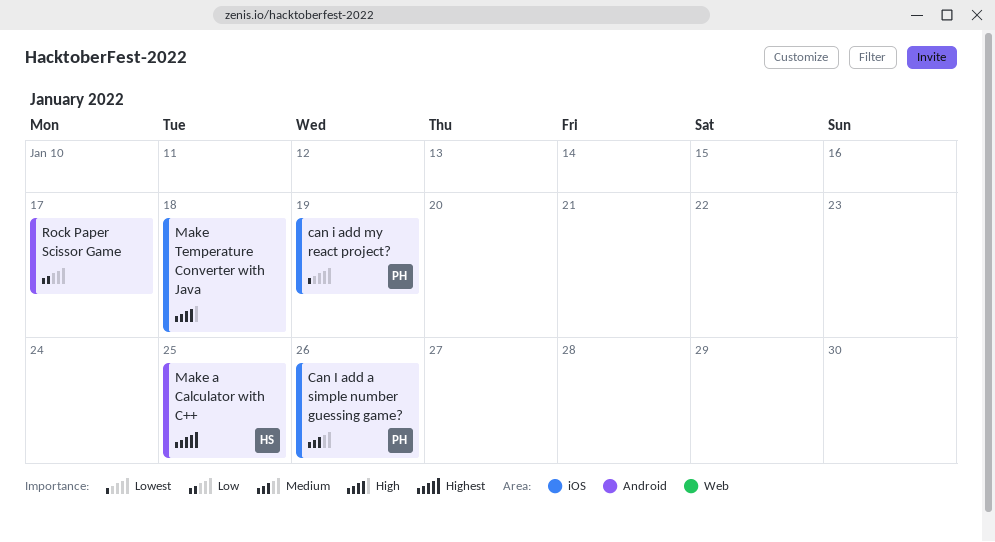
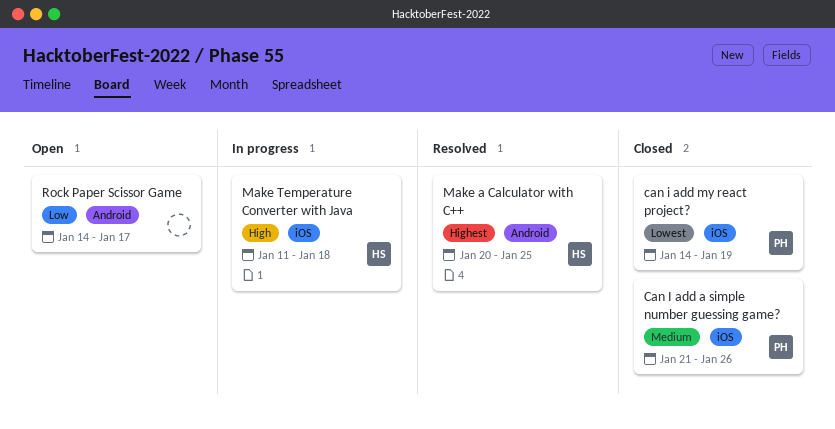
Make Temperature Converter with Java, owner: none -> HS

